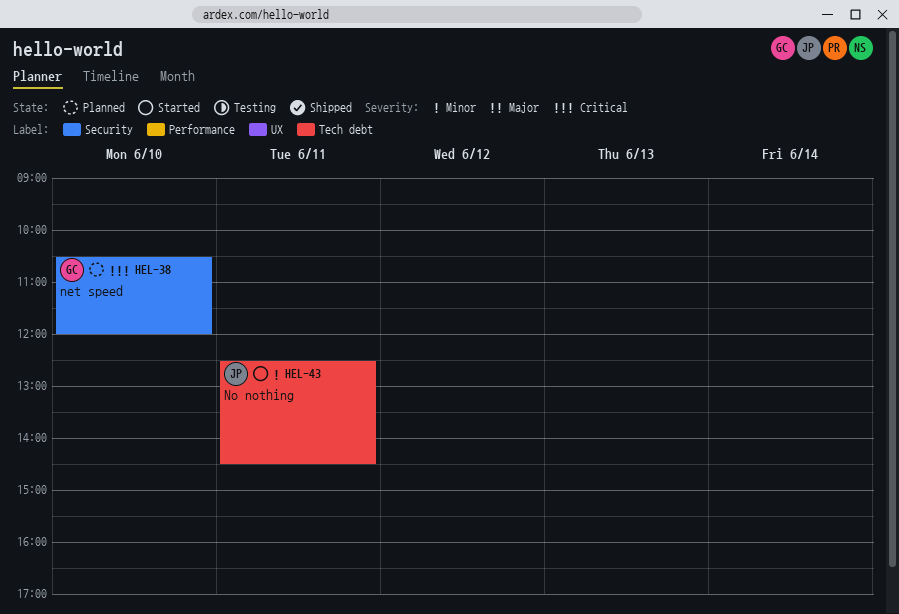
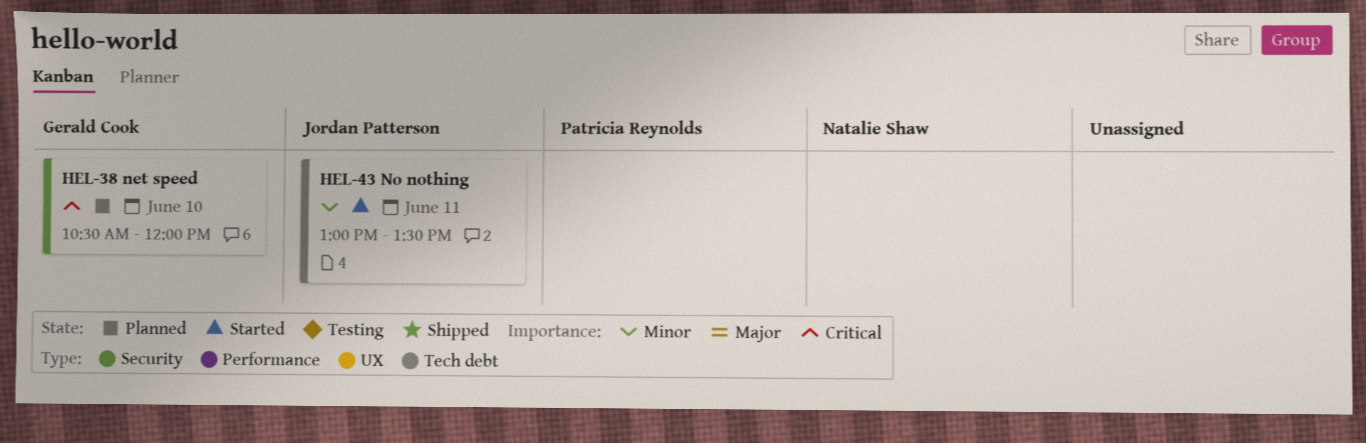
HEL-43, begins: 12:30 -> 13:00
HEL-43, ends: 14:30 -> 13:30

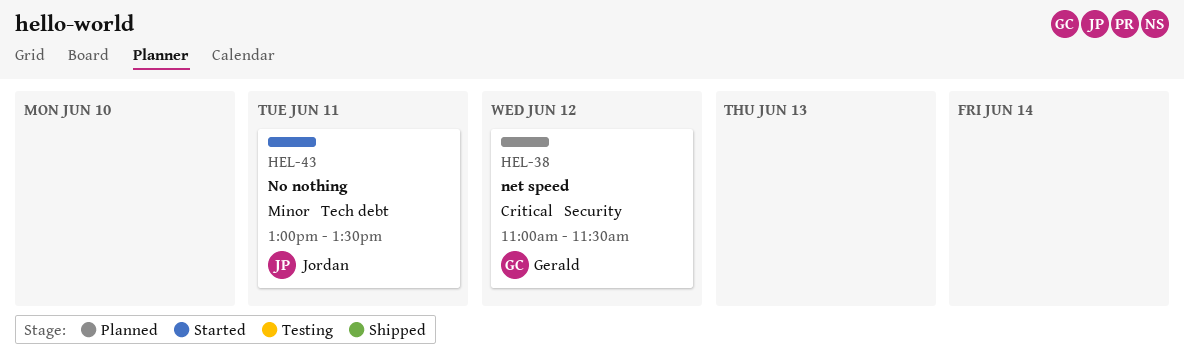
HEL-38, day: Jun 10 -> Jun 12
HEL-38, begins: 10:30 -> 11:00
HEL-38, ends: 12:00 -> 11:30

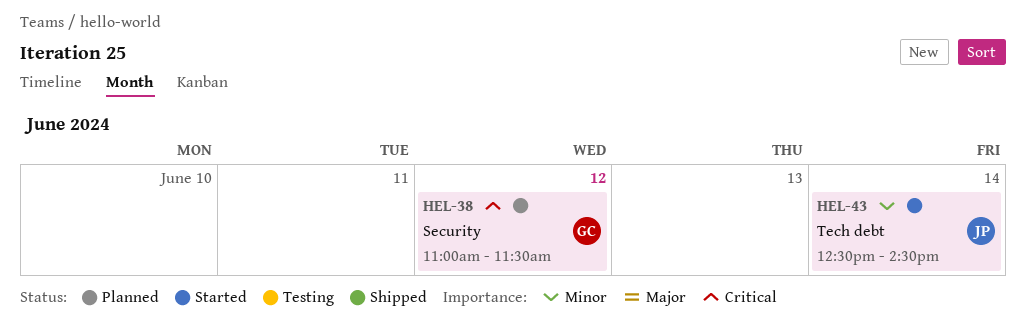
HEL-43, day: Jun 11 -> Jun 14
HEL-43, begins: 13:00 -> 12:30
HEL-43, ends: 13:30 -> 14:30

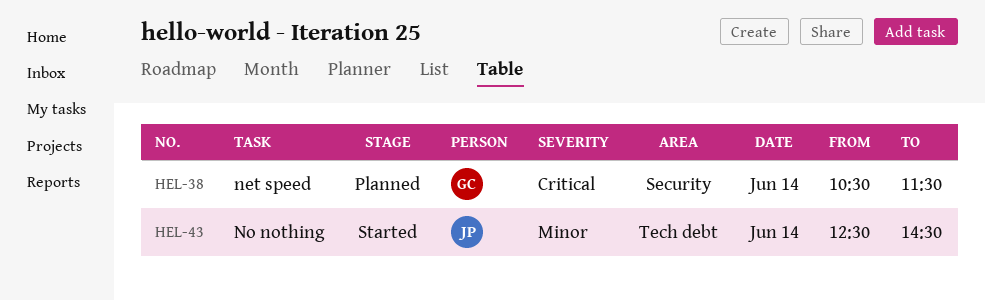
HEL-38, day: Jun 12 -> Jun 14
HEL-38, begins: 11:00 -> 10:30

